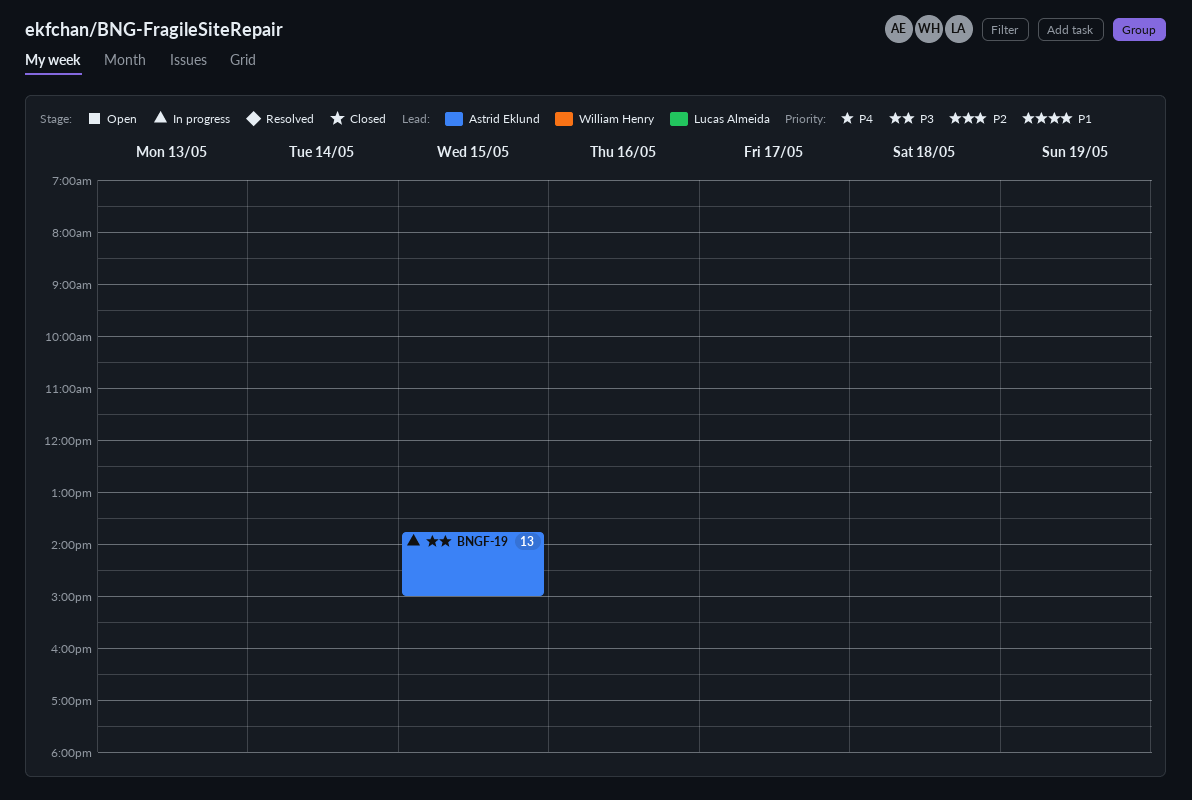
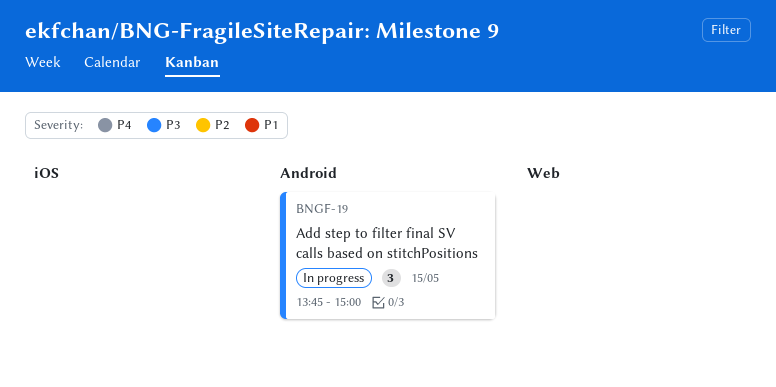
BNGF-19, estimate: 13 -> 3

